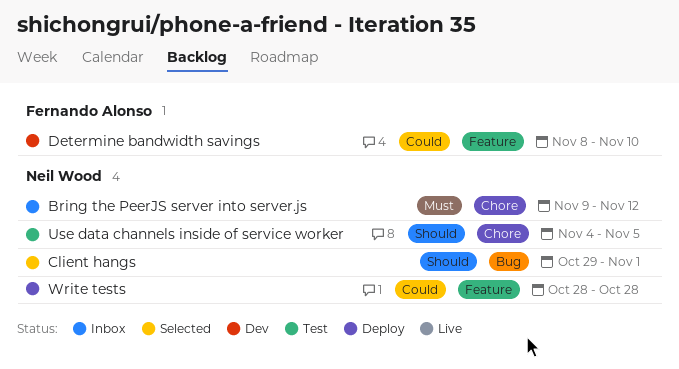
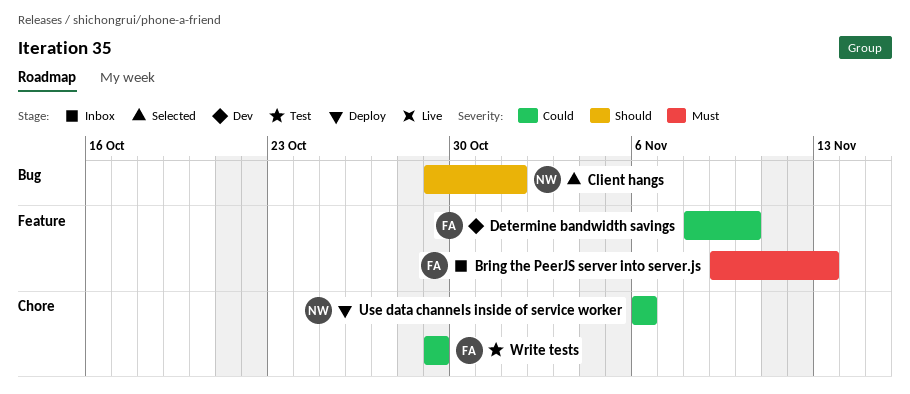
Bring the PeerJS server into server.js, owner: Neil Wood -> Fernando Alonso
Bring the PeerJS server into server.js, label: Chore -> Feature
Bring the PeerJS server into server.js, due: Nov 12 -> Nov 13
Use data channels inside of service worker, status: Test -> Deploy
Use data channels inside of service worker, priority: Should -> Could
Use data channels inside of service worker, start: Nov 4 -> Nov 6
Use data channels inside of service worker, due: Nov 5 -> Nov 6
Write tests, status: Deploy -> Test
Write tests, owner: Neil Wood -> Fernando Alonso
Write tests, label: Feature -> Chore
Write tests, start: Oct 28 -> Oct 29
Write tests, due: Oct 28 -> Oct 29

